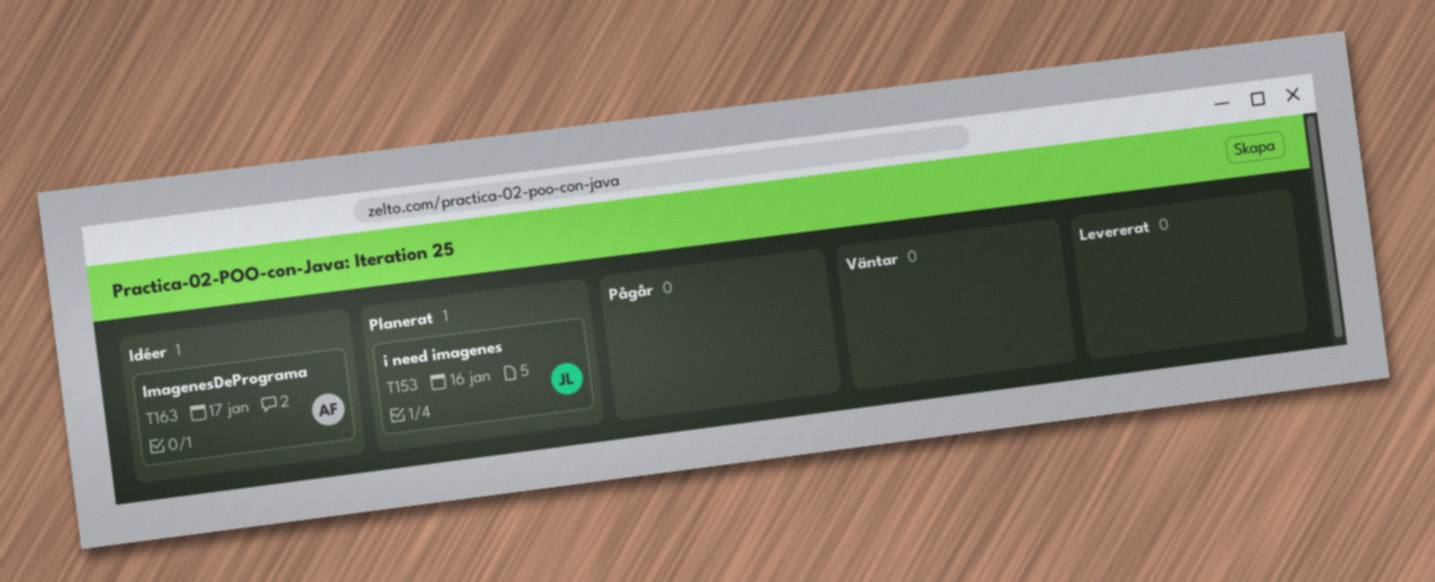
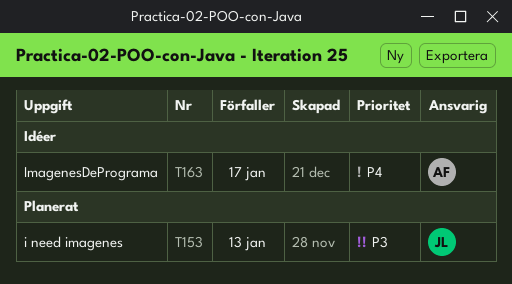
T153, due: Jan 16 -> Jan 13

